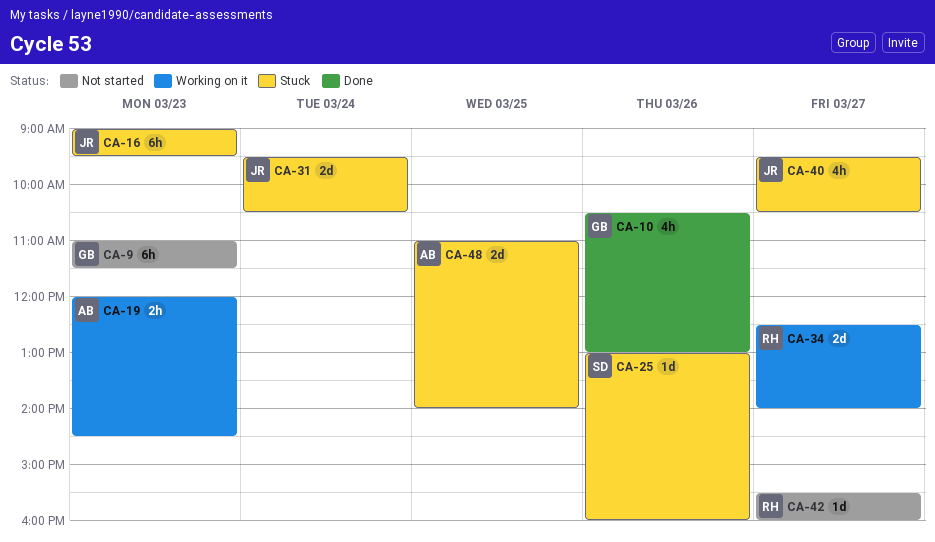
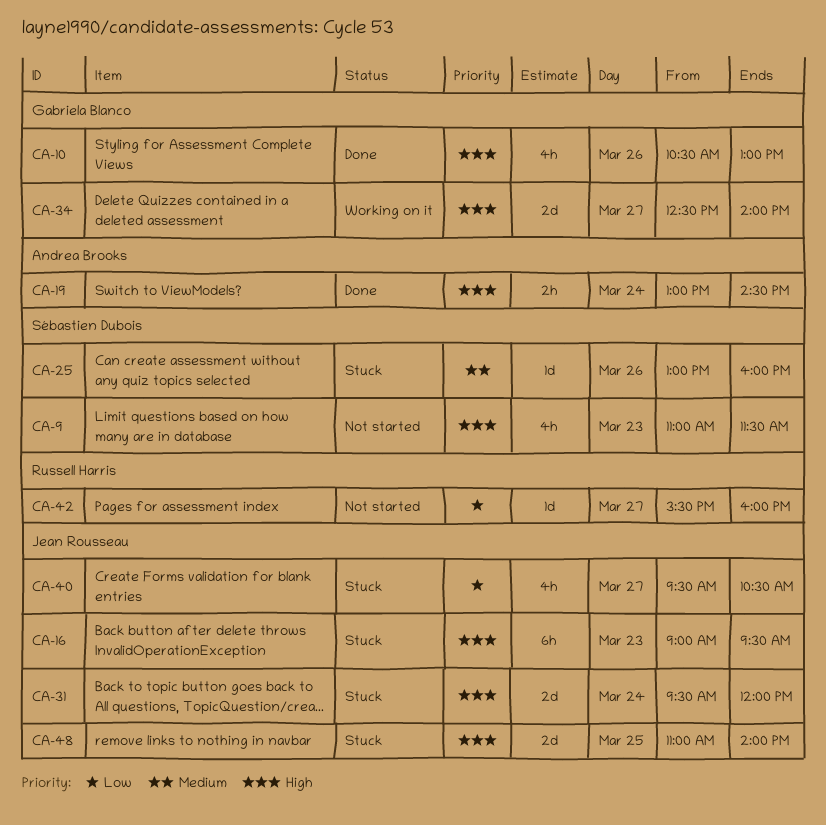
CA-9, owner: Gabriela Blanco -> Sébastien Dubois
CA-9, estimate: 6h -> 4h
CA-19, status: Working on it -> Done
CA-19, day: Mar 23 -> Mar 24
CA-19, begins: 12:00 -> 13:00
CA-31, ends: 10:30 -> 12:00
CA-34, owner: Russell Harris -> Gabriela Blanco
CA-48, owner: Andrea Brooks -> Jean Rousseau

